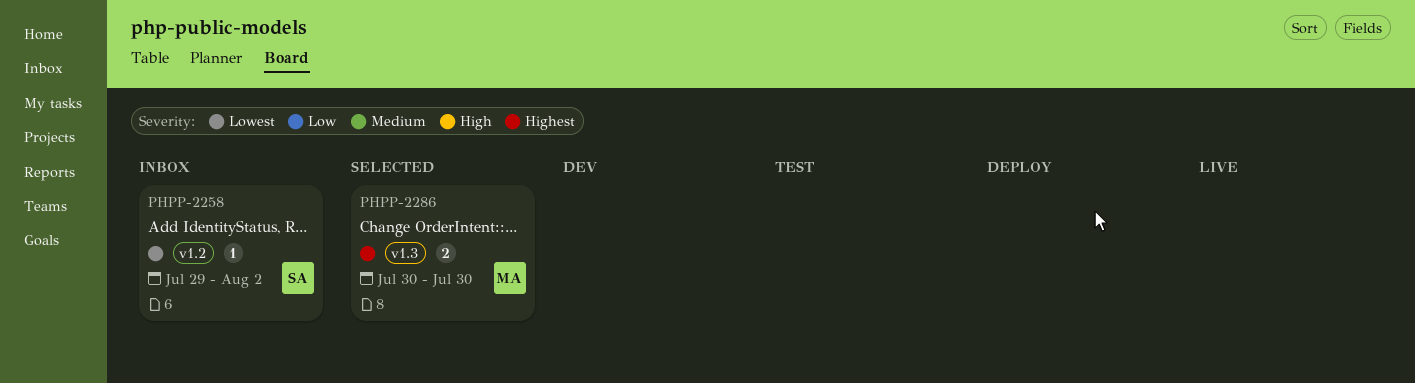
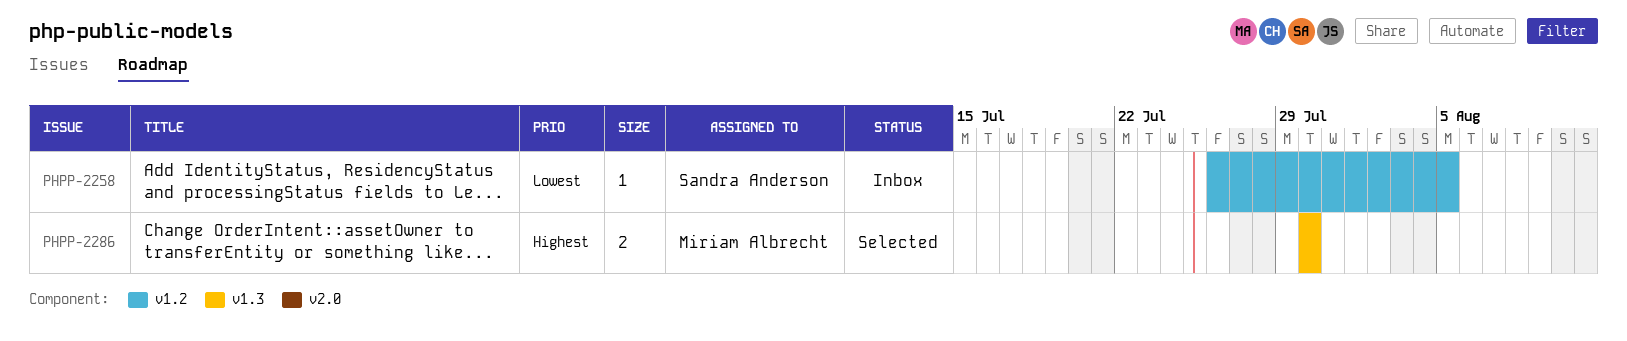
PHPP-2258, start: Jul 29 -> Jul 26
PHPP-2258, due: Aug 2 -> Aug 5

